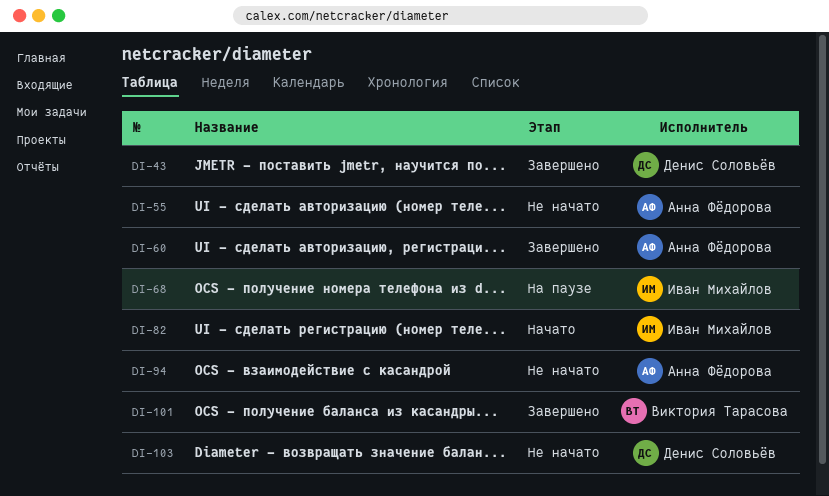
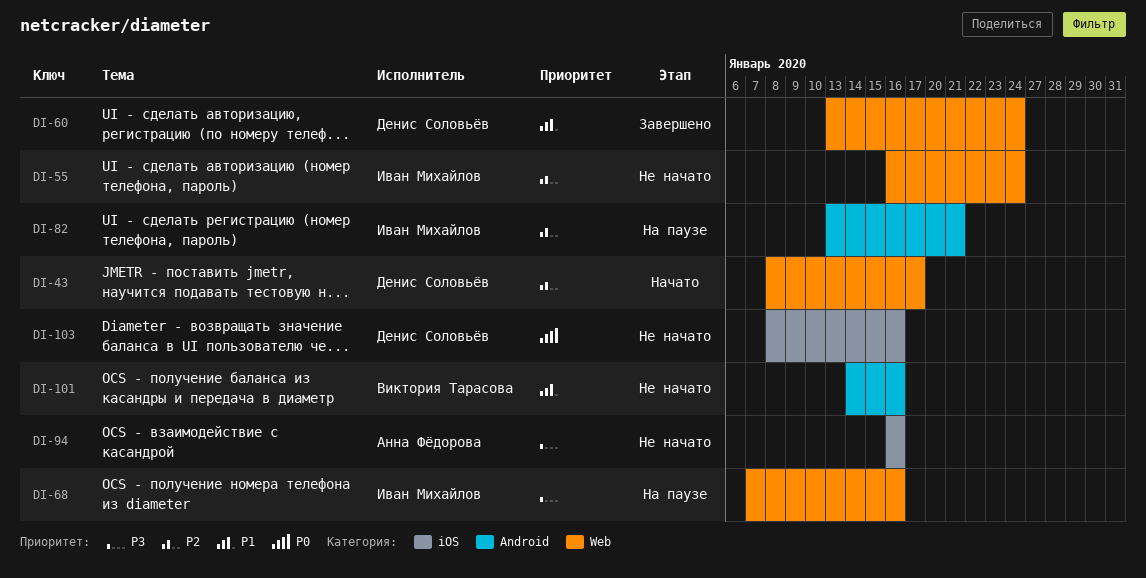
DI-43, status: Завершено -> Начато
DI-55, owner: Анна Фёдорова -> Иван Михайлов
DI-60, owner: Анна Фёдорова -> Денис Соловьёв
DI-82, status: Начато -> На паузе
DI-101, status: Завершено -> Не начато

